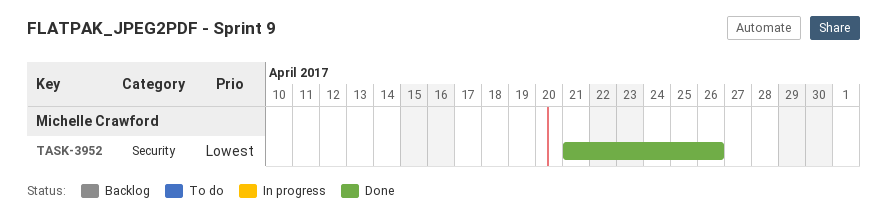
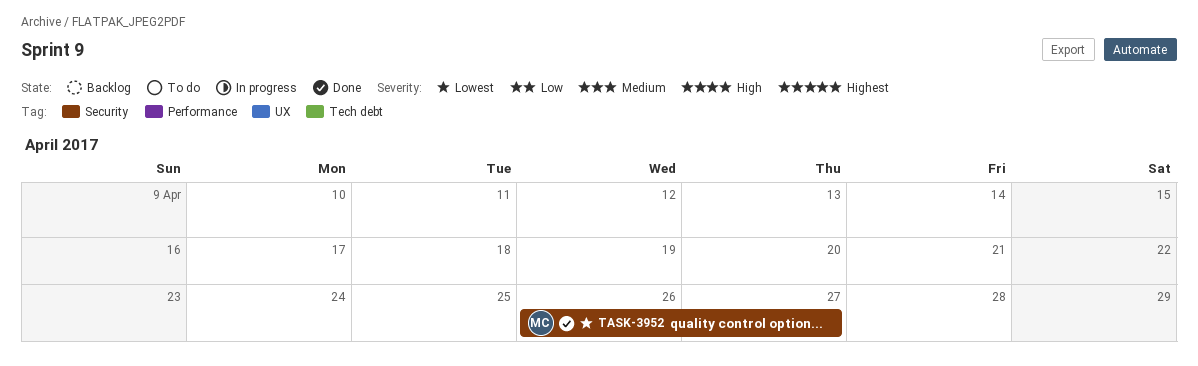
TASK-3952, start: Apr 21 -> Apr 26
TASK-3952, due: Apr 26 -> Apr 27

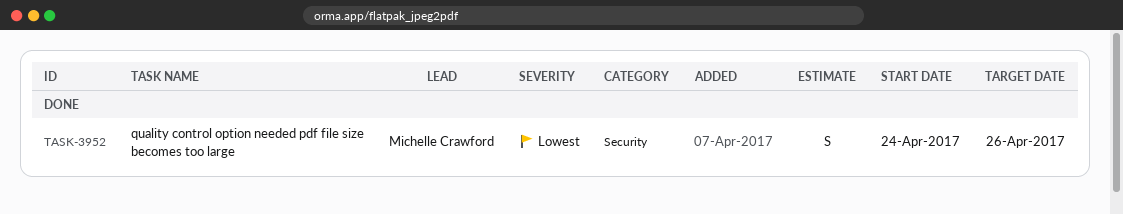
TASK-3952, start: Apr 26 -> Apr 24
TASK-3952, due: Apr 27 -> Apr 26

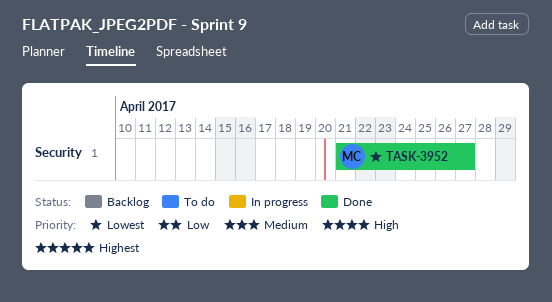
TASK-3952, start: Apr 24 -> Apr 21
TASK-3952, due: Apr 26 -> Apr 27

